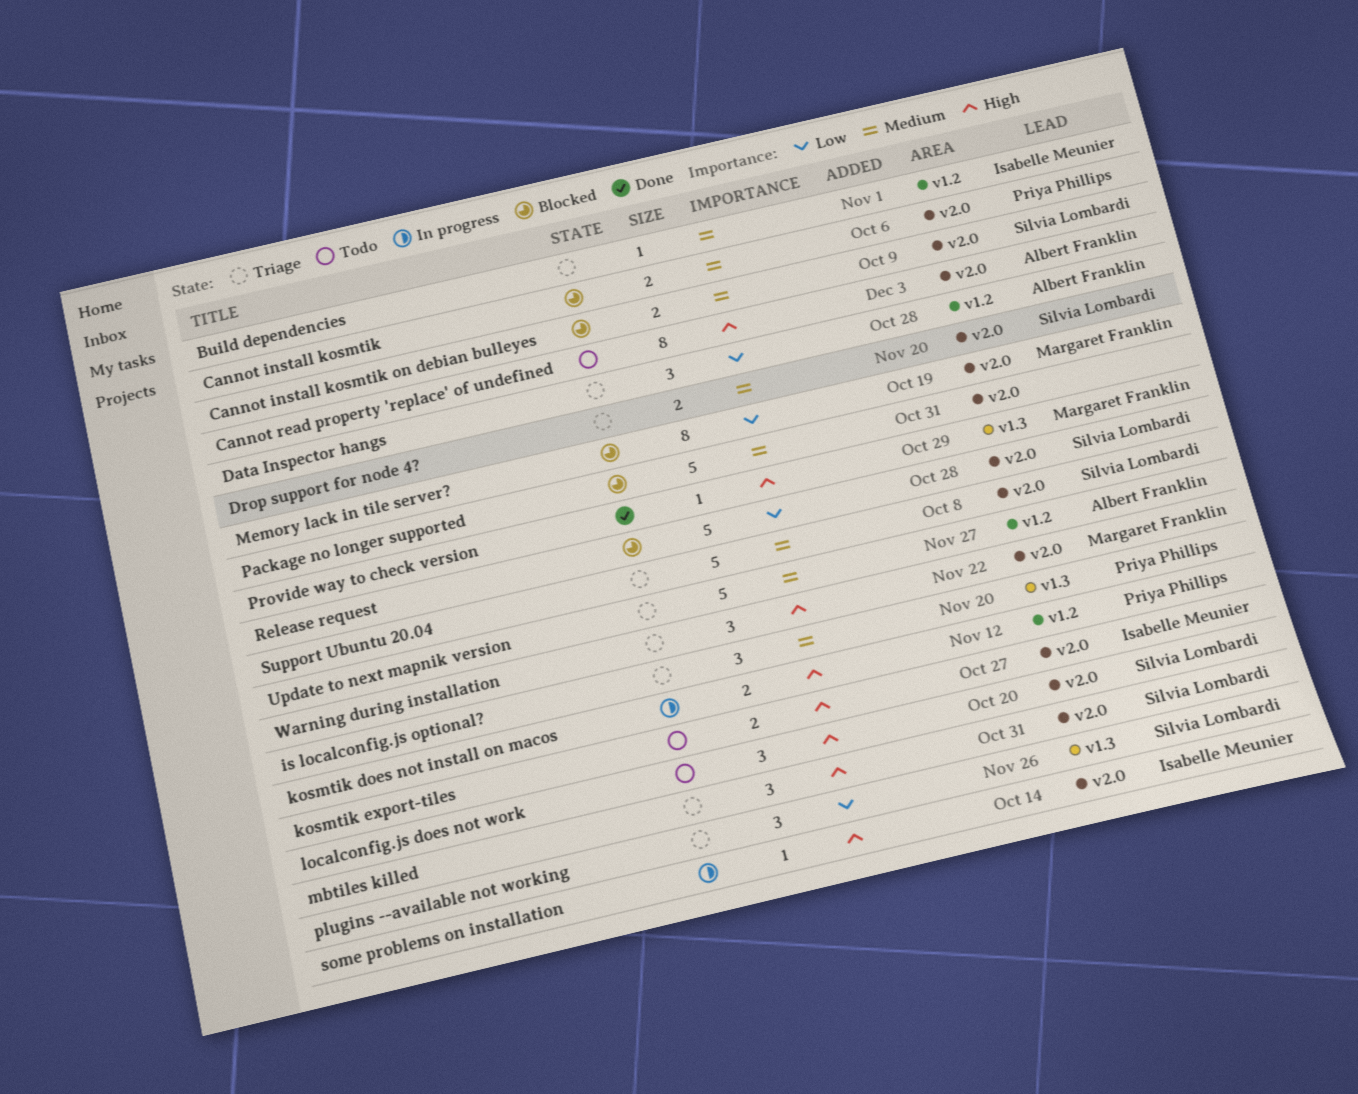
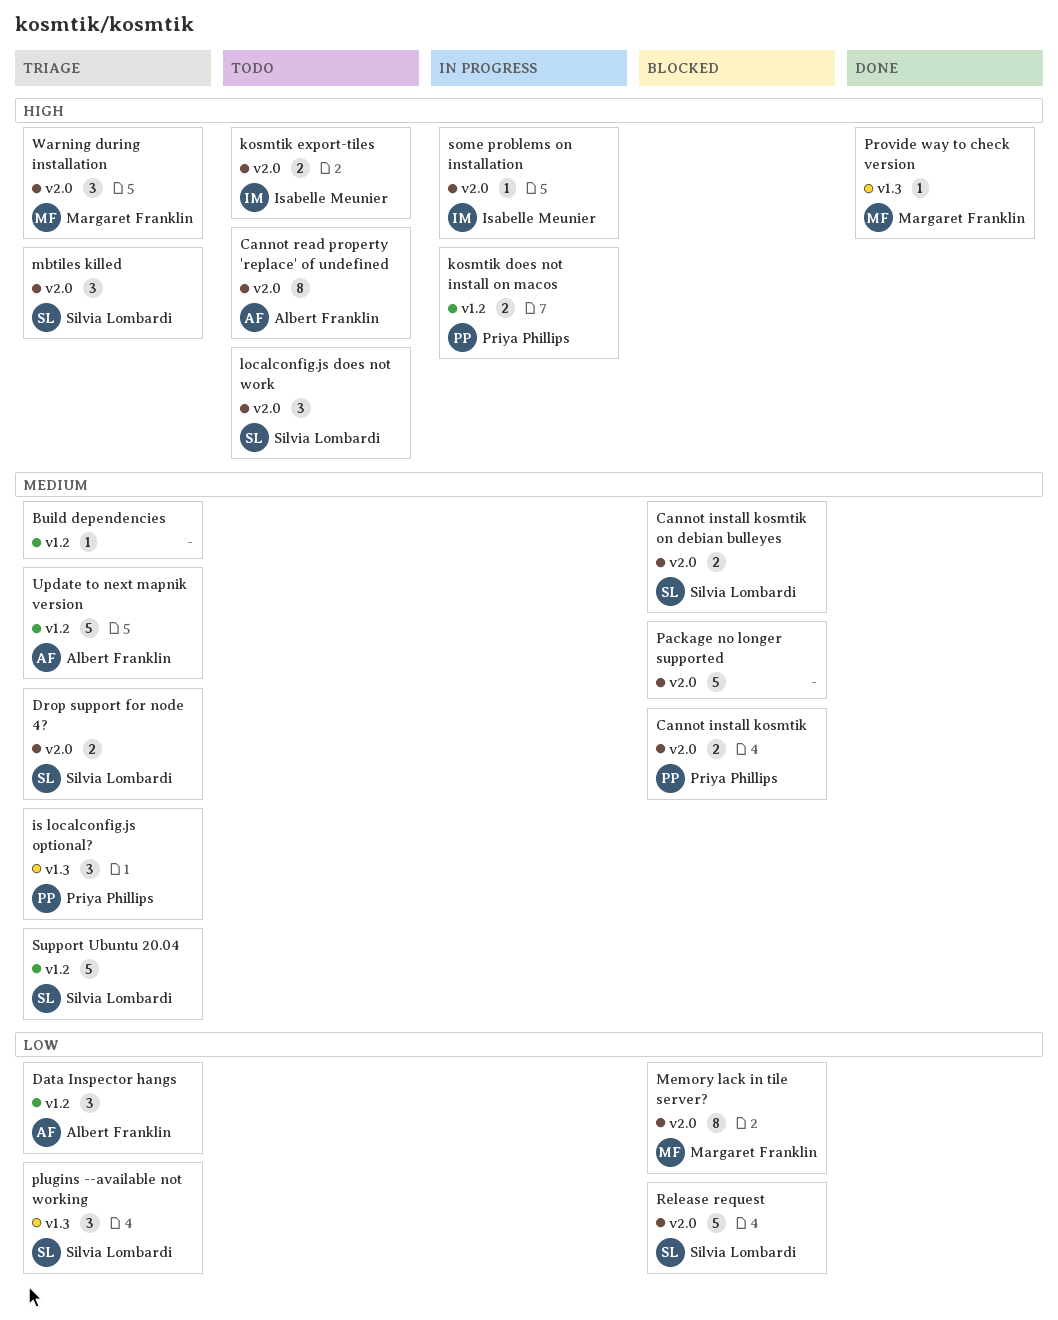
Build dependencies, owner: Isabelle Meunier -> none
Support Ubuntu 20.04, label: v2.0 -> v1.2

